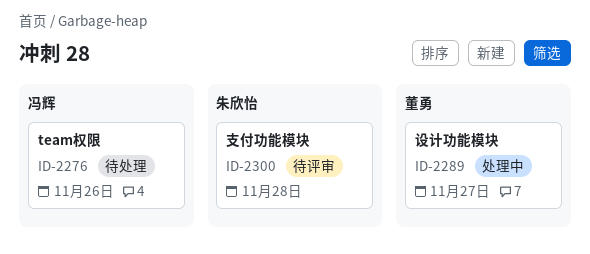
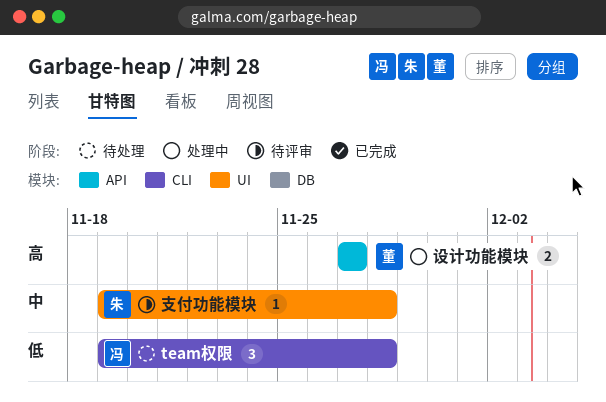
team权限, due: Nov 26 -> Nov 28

